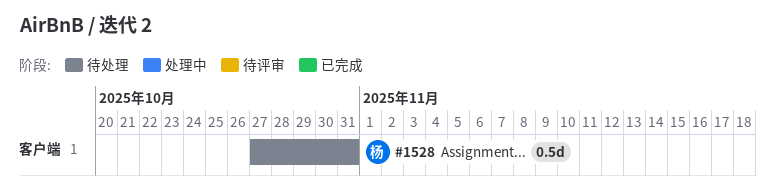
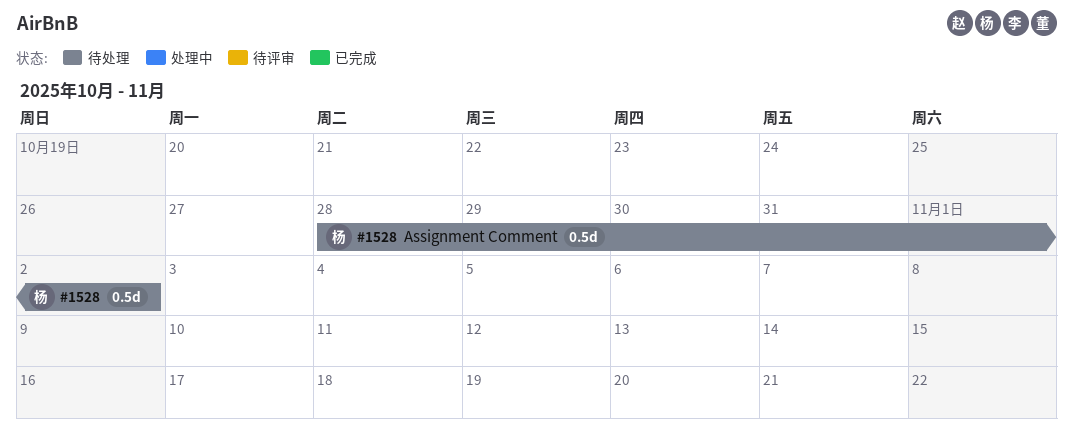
#1528, start: Oct 27 -> Oct 28
#1528, due: Oct 31 -> Nov 2

